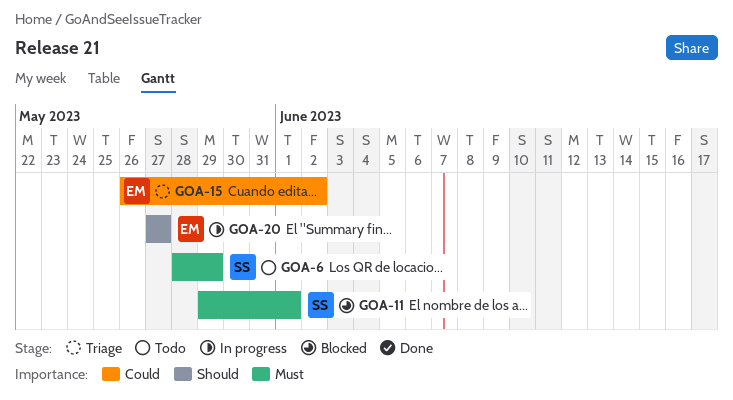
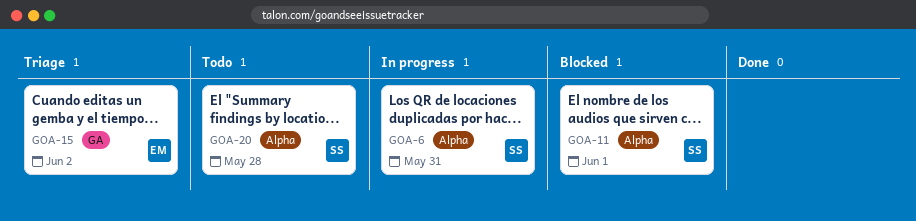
GOA-6, status: Todo -> In progress
GOA-6, due: May 29 -> May 31
GOA-20, status: In progress -> Todo
GOA-20, owner: EM -> SS
GOA-20, due: May 27 -> May 28

